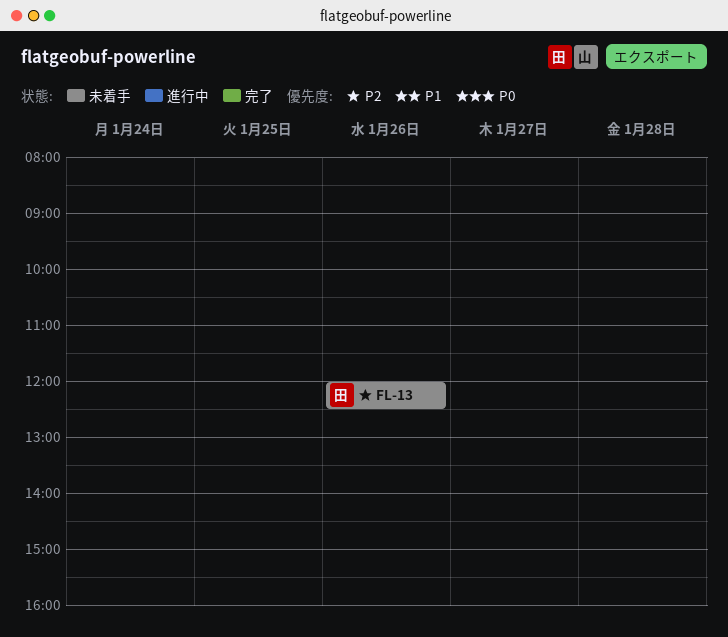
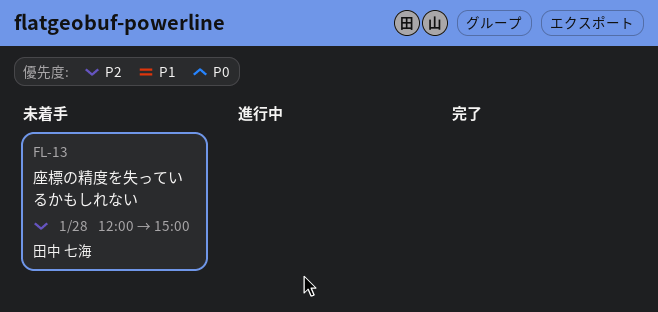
FL-13, day: Jan 26 -> Jan 28
FL-13, ends: 12:30 -> 15:00

